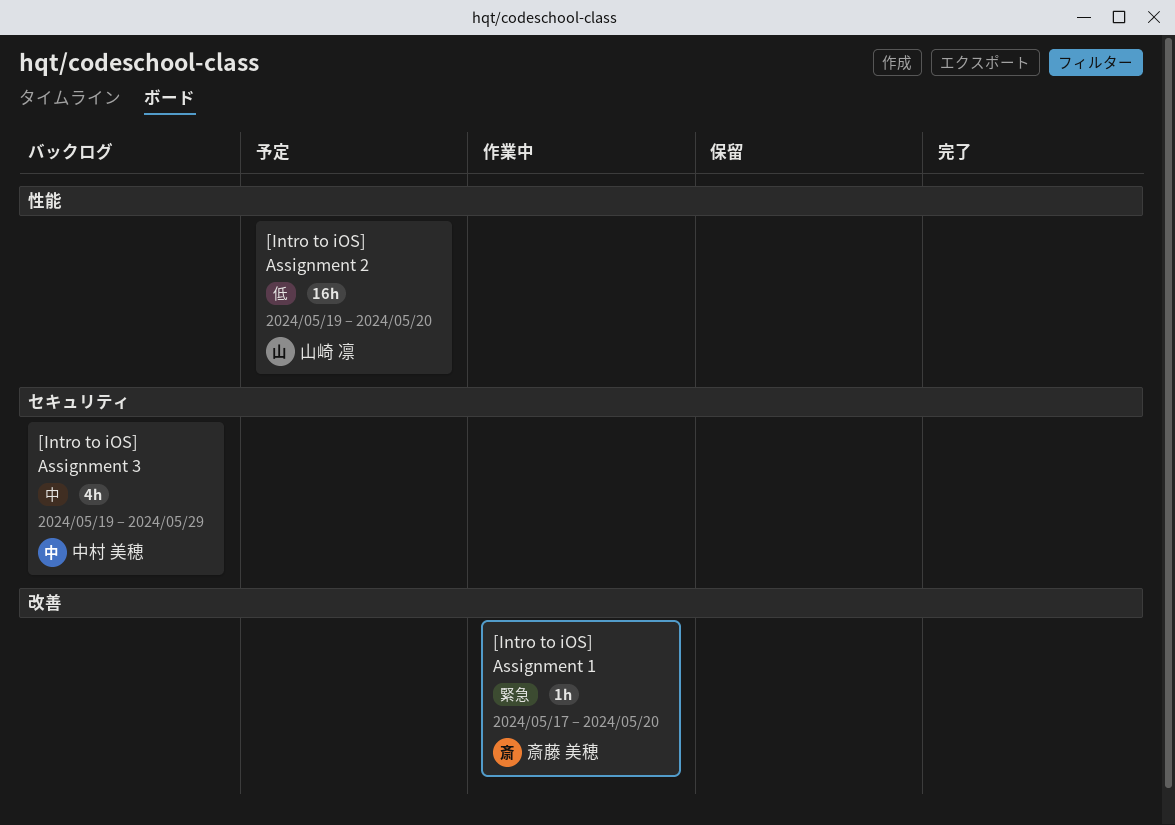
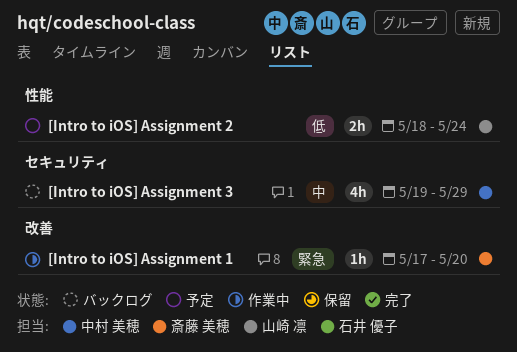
[Intro to iOS] Assignment 2, estimate: 16h -> 2h
[Intro to iOS] Assignment 2, start: May 19 -> May 18
[Intro to iOS] Assignment 2, due: May 20 -> May 24

